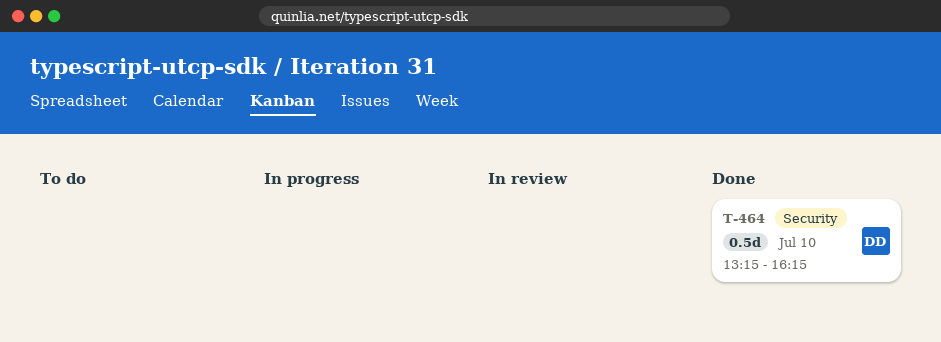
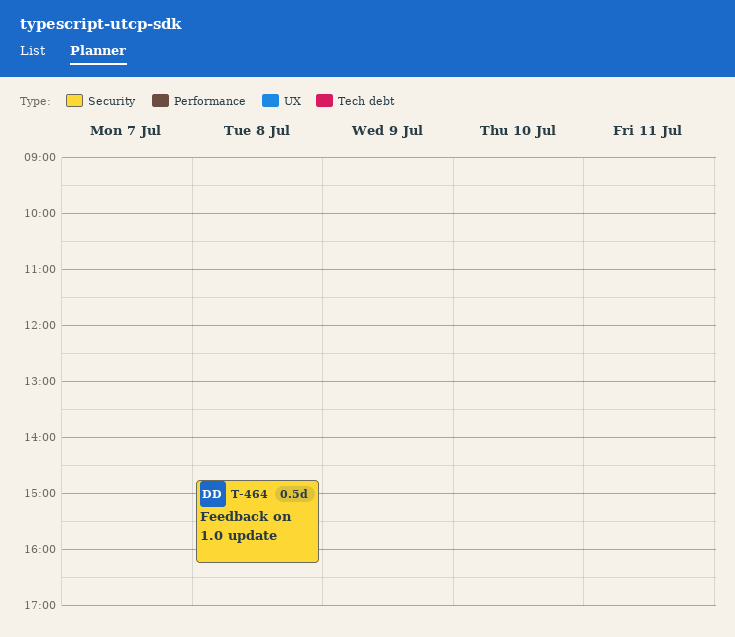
T-464, day: Jul 10 -> Jul 8
T-464, begins: 13:15 -> 14:45

